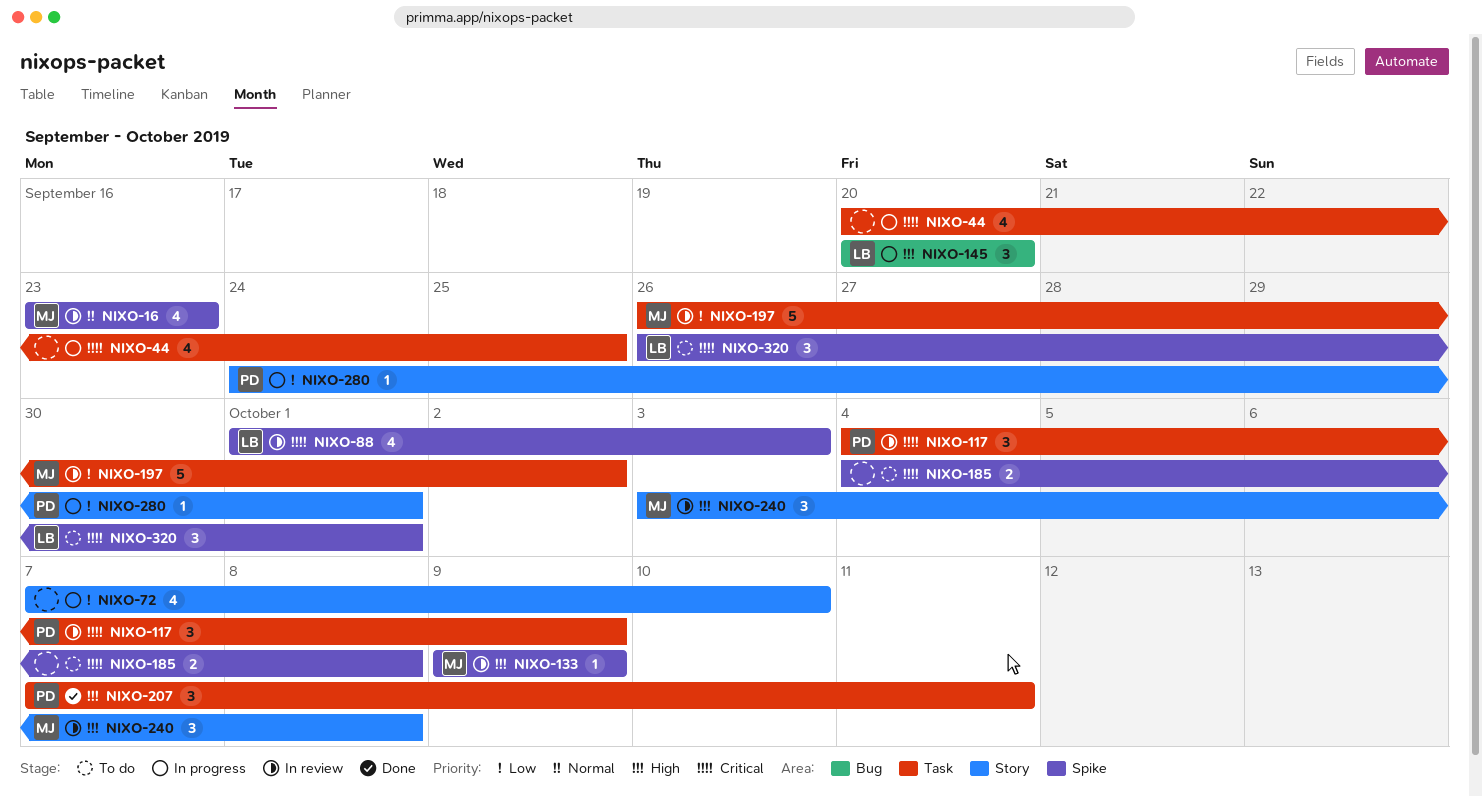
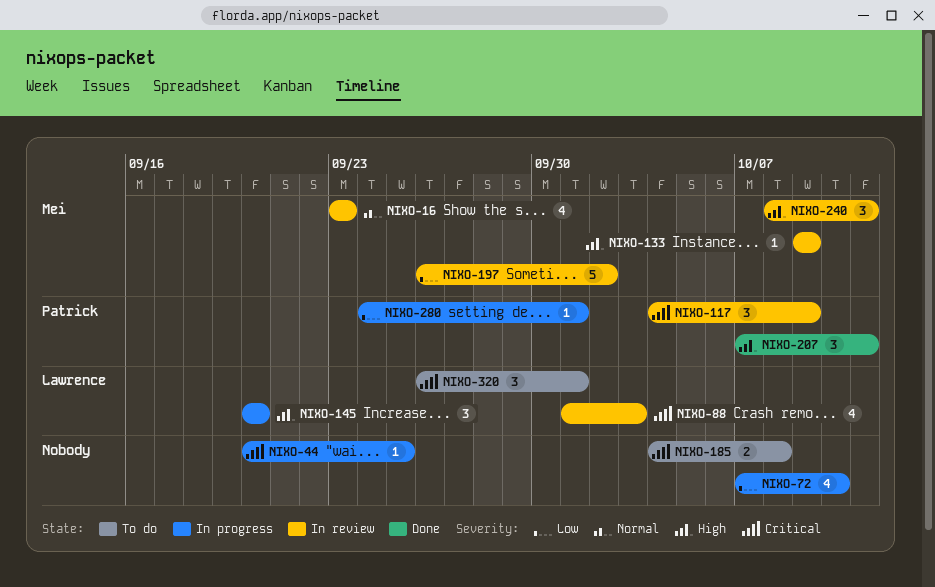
NIXO-44, estimate: 4 -> 1
NIXO-240, start: Oct 3 -> Oct 8
NIXO-240, due: Oct 8 -> Oct 11

